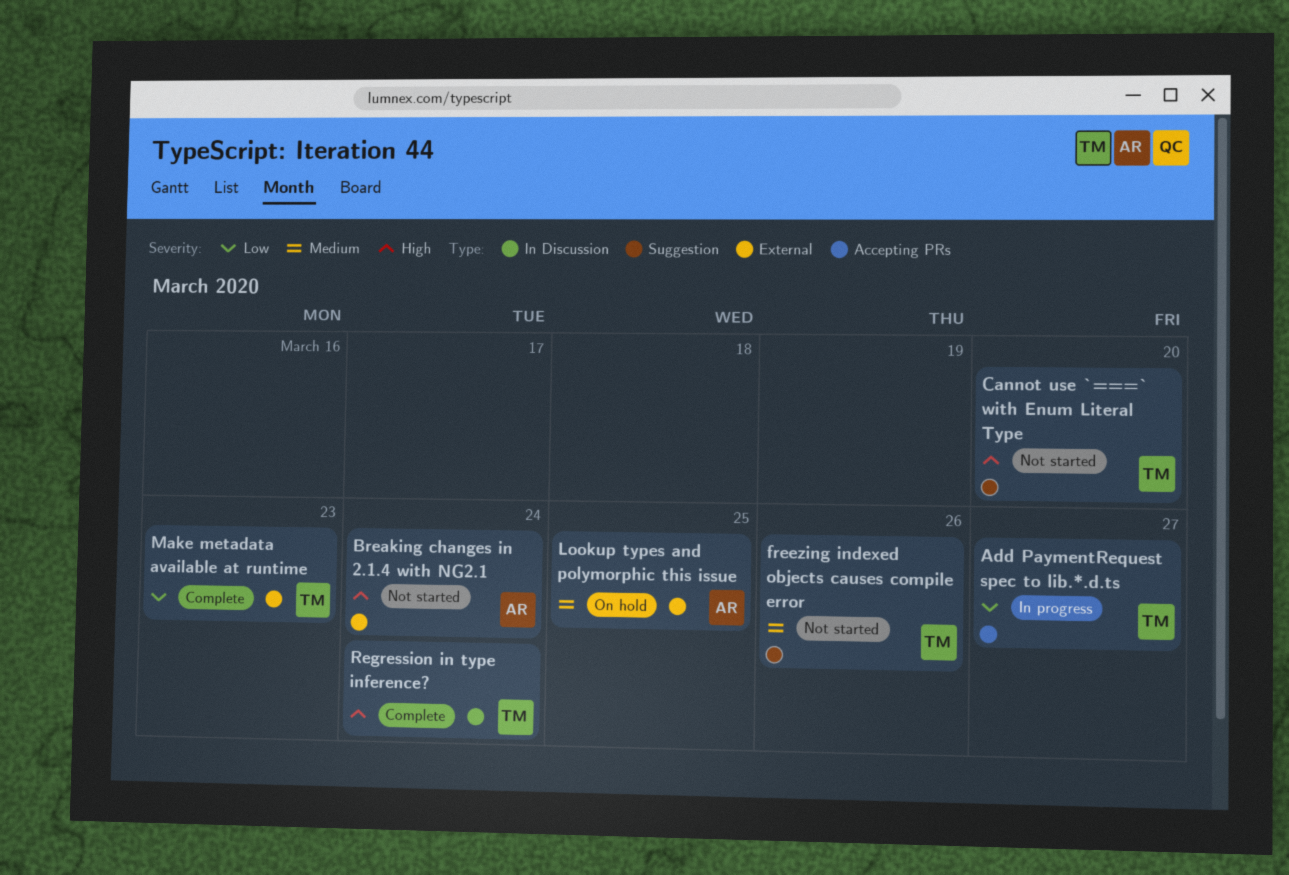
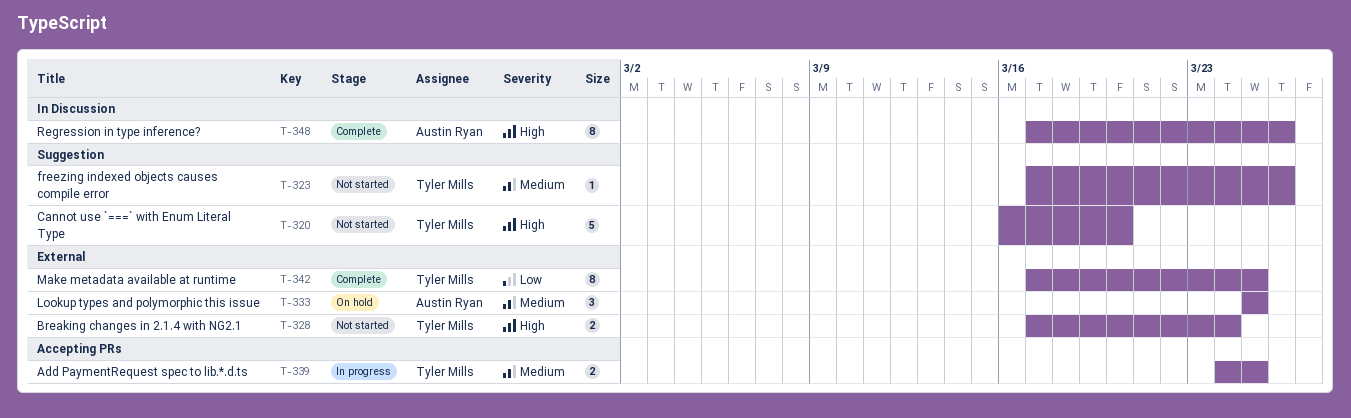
Add PaymentRequest spec to lib.*.d.ts, priority: Low -> Medium
Add PaymentRequest spec to lib.*.d.ts, due: Mar 27 -> Mar 25
Breaking changes in 2.1.4 with NG2.1, owner: Austin Ryan -> Tyler Mills
Make metadata available at runtime, due: Mar 23 -> Mar 25
Regression in type inference?, owner: Tyler Mills -> Austin Ryan
Regression in type inference?, due: Mar 24 -> Mar 26

